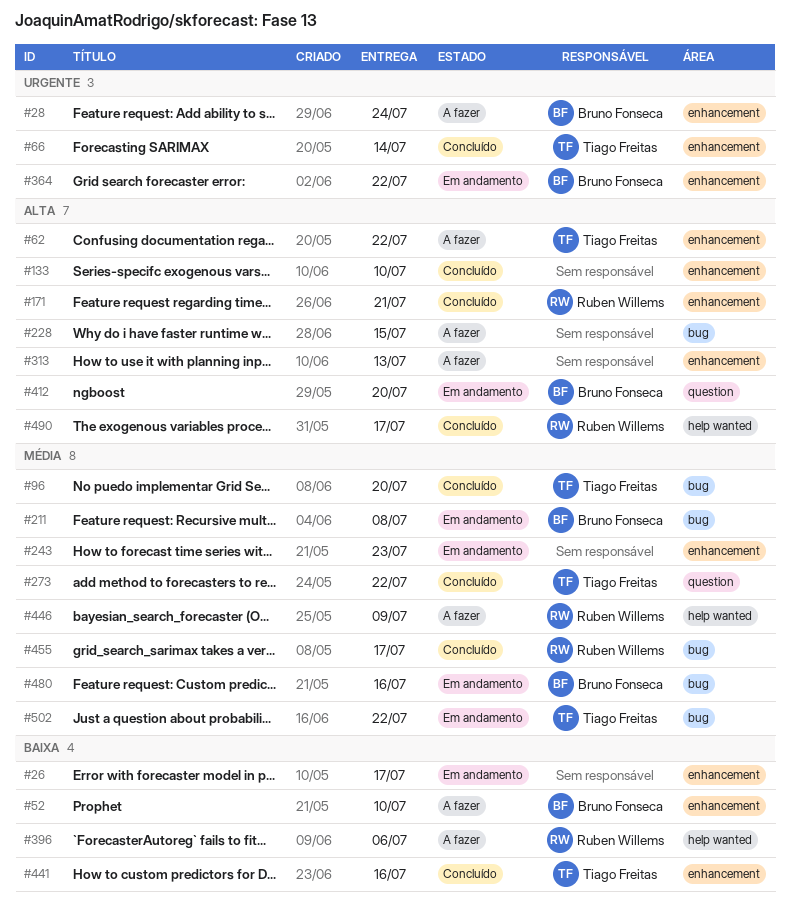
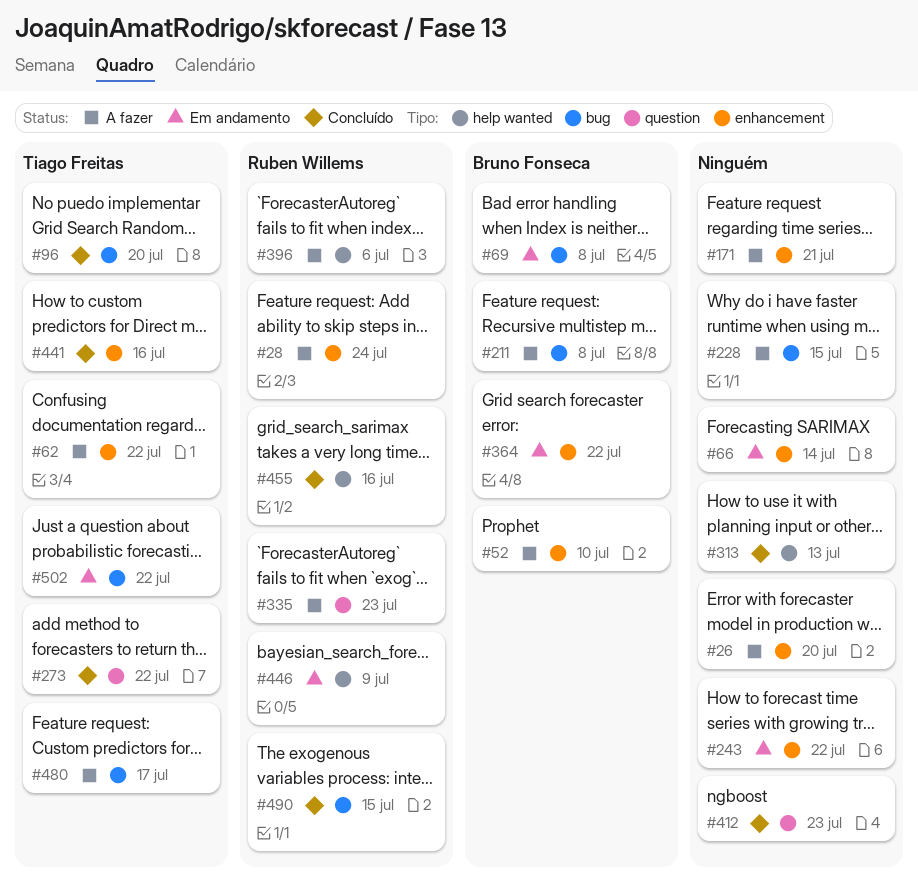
#26, status: Em andamento -> A fazer
#26, due: Jul 17 -> Jul 20
#28, owner: Bruno Fonseca -> Ruben Willems
#66, status: Concluído -> Em andamento
#66, owner: Tiago Freitas -> none
#69: none -> present
#133: present -> none
#171, status: Concluído -> A fazer
#171, owner: Ruben Willems -> none
#211, status: Em andamento -> A fazer
#243, due: Jul 23 -> Jul 22
#313, status: A fazer -> Concluído
#313, label: enhancement -> help wanted
#335: none -> present
#412, status: Em andamento -> Concluído
#412, owner: Bruno Fonseca -> none
#412, due: Jul 20 -> Jul 23
#446, status: A fazer -> Em andamento
#455, label: bug -> help wanted
#455, due: Jul 17 -> Jul 16
#480, status: Em andamento -> A fazer
#480, owner: Bruno Fonseca -> Tiago Freitas
#480, due: Jul 16 -> Jul 17
#490, label: help wanted -> bug
#490, due: Jul 17 -> Jul 15

